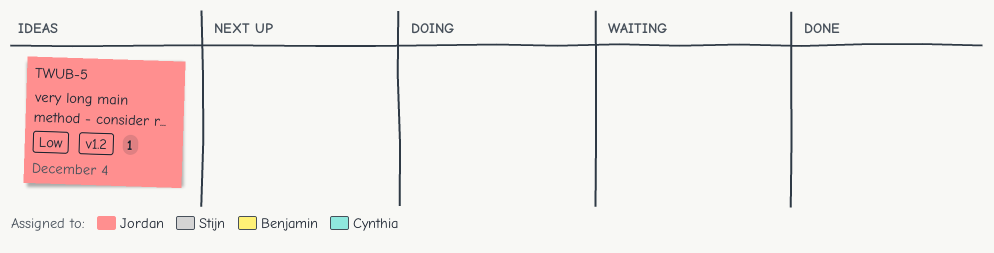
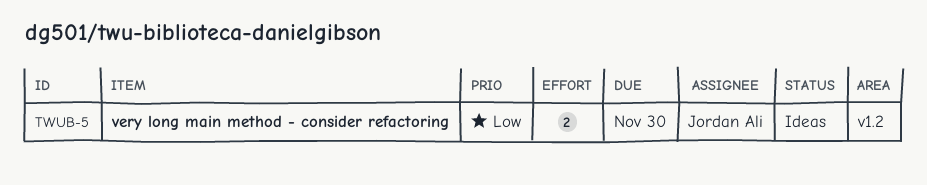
TWUB-5, estimate: 1 -> 2
TWUB-5, due: Dec 4 -> Nov 30

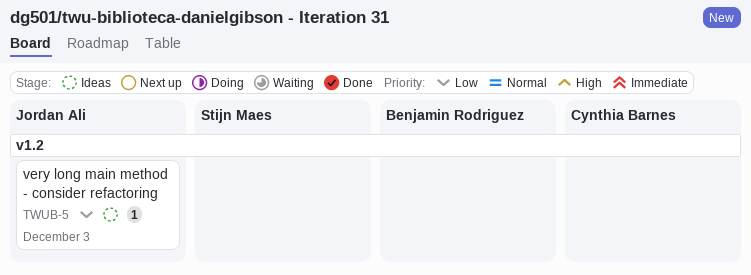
TWUB-5, estimate: 2 -> 1
TWUB-5, due: Nov 30 -> Dec 3

